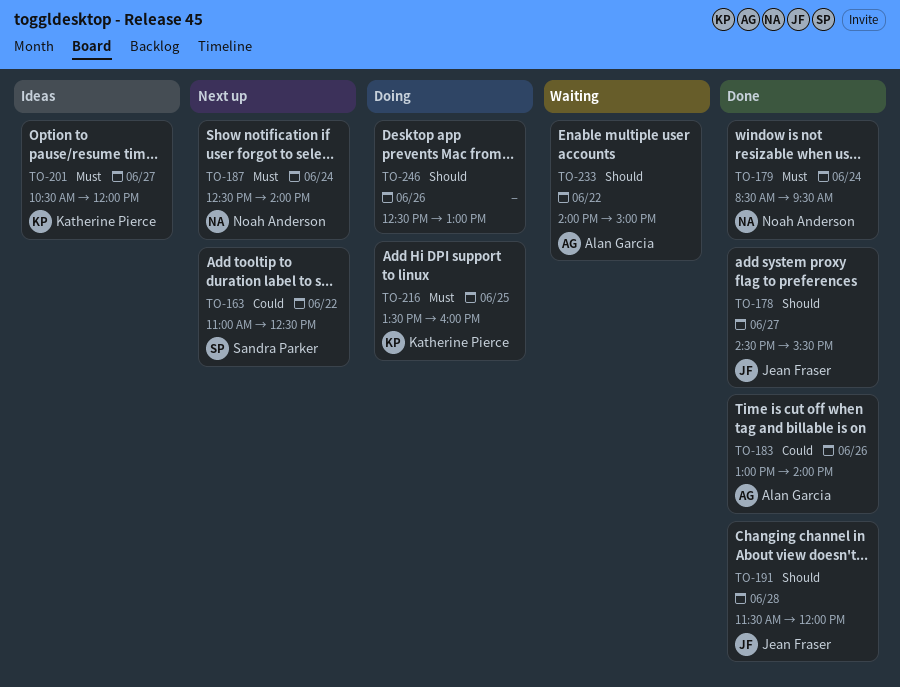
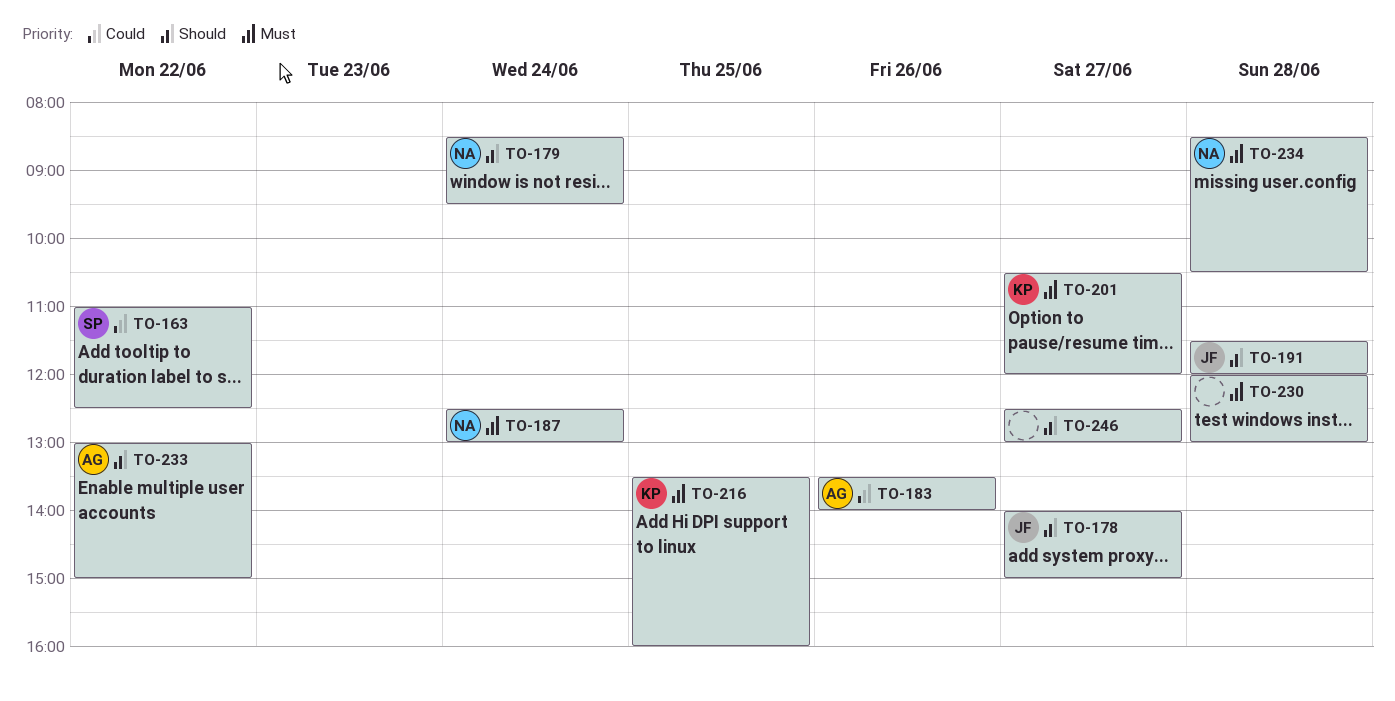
TO-178, begins: 14:30 -> 14:00
TO-178, ends: 15:30 -> 15:00
TO-179, priority: Must -> Should
TO-183, begins: 13:00 -> 13:30
TO-187, ends: 14:00 -> 13:00
TO-230: none -> present
TO-233, begins: 14:00 -> 13:00
TO-234: none -> present
TO-246, day: Jun 26 -> Jun 27

